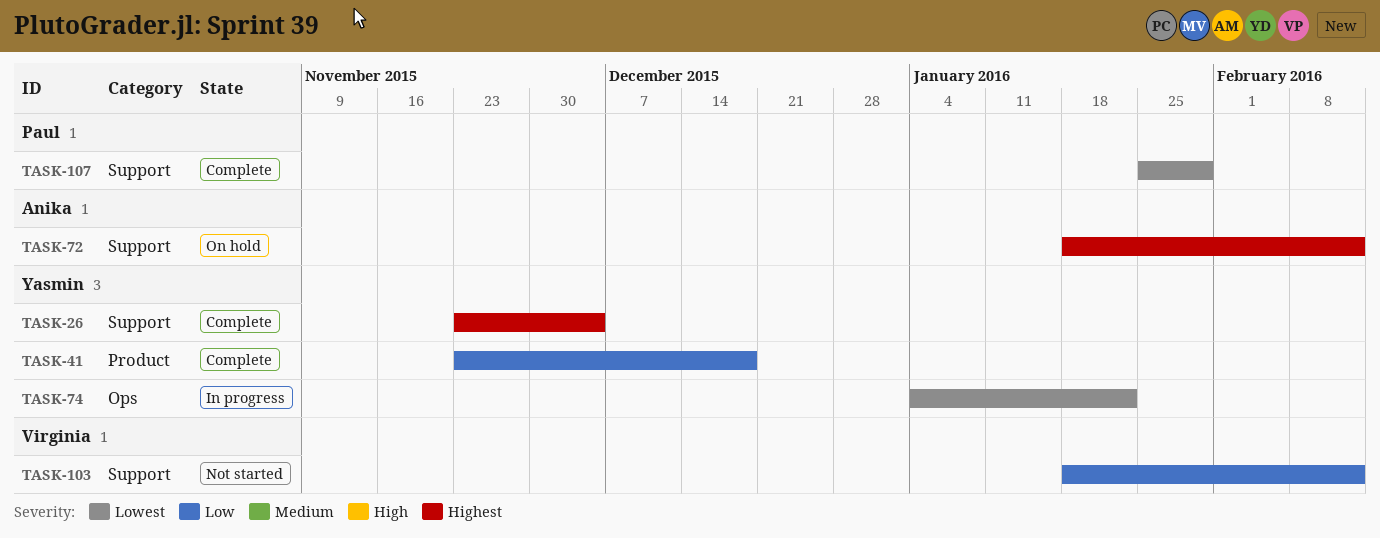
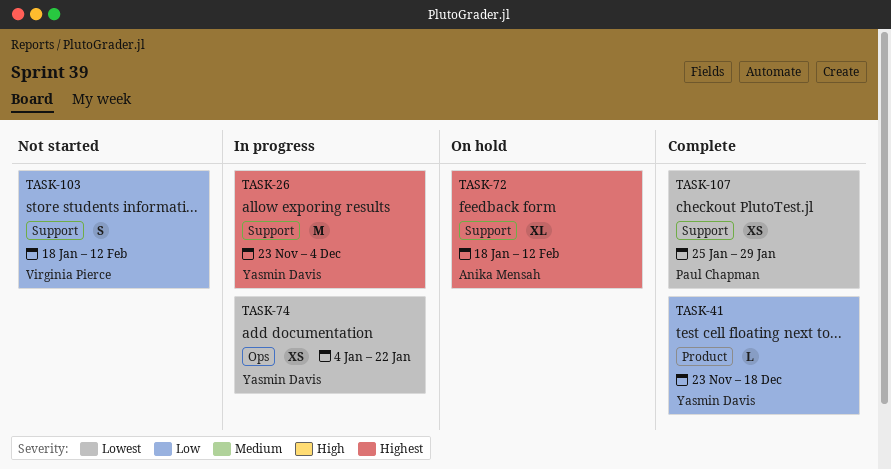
TASK-26, status: Complete -> In progress

